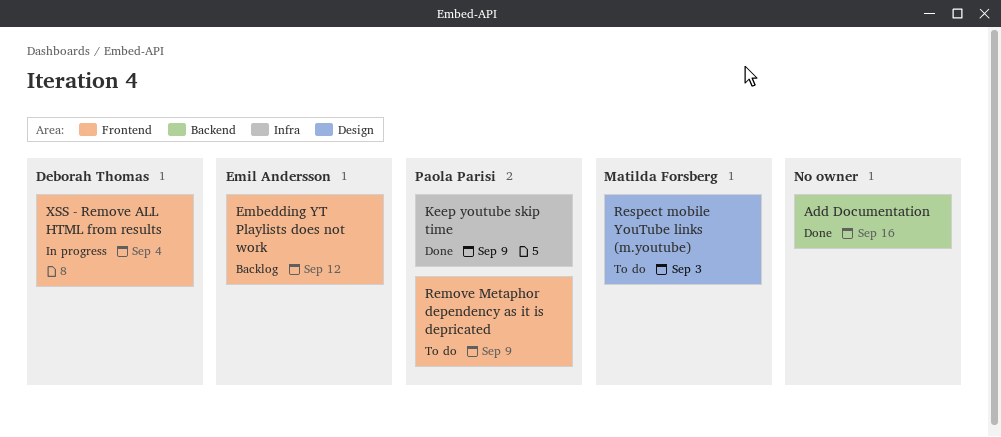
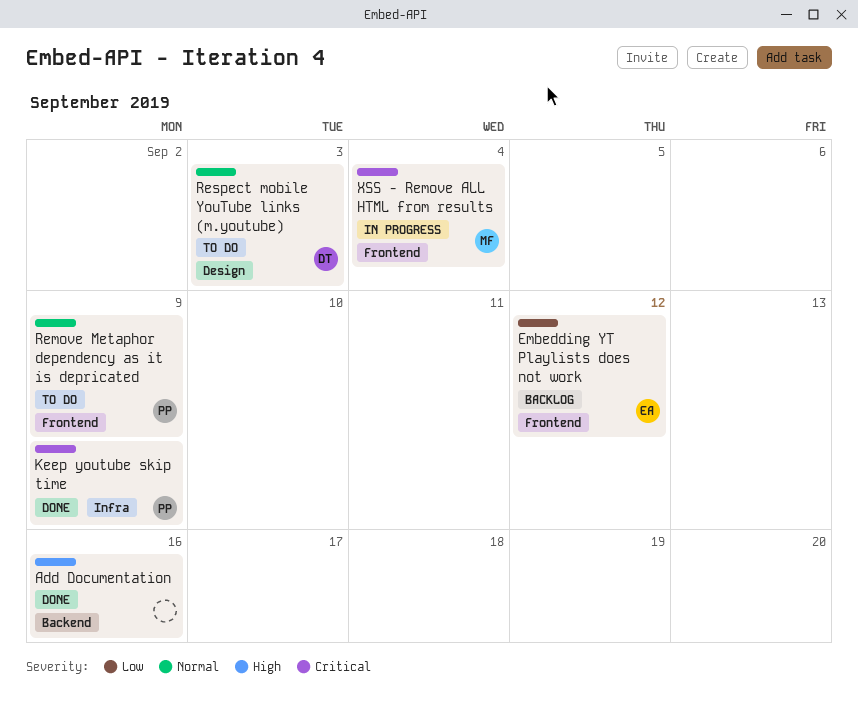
Respect mobile YouTube links (m.youtube), owner: Matilda Forsberg -> Deborah Thomas
XSS - Remove ALL HTML from results, owner: Deborah Thomas -> Matilda Forsberg

